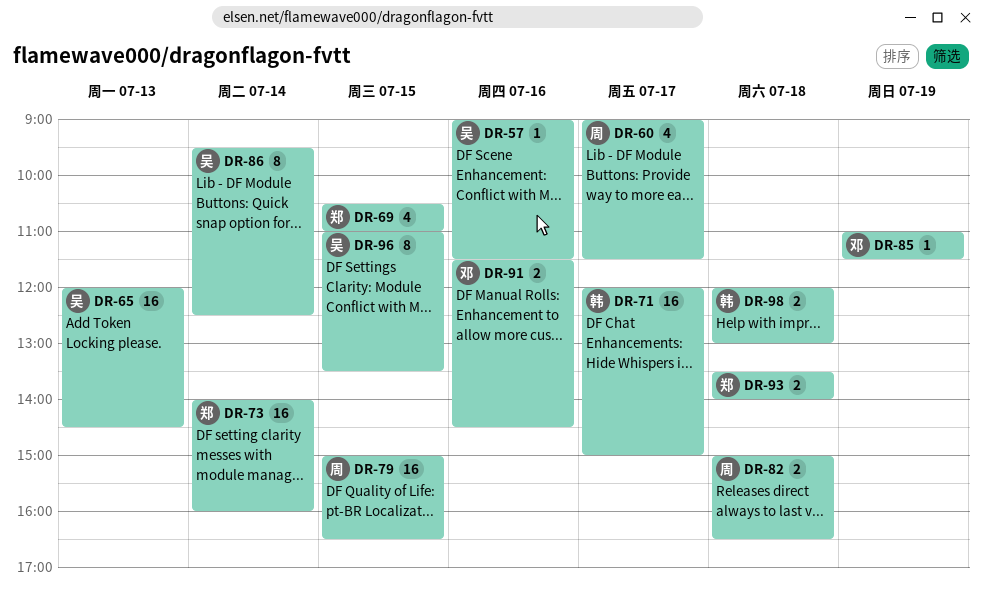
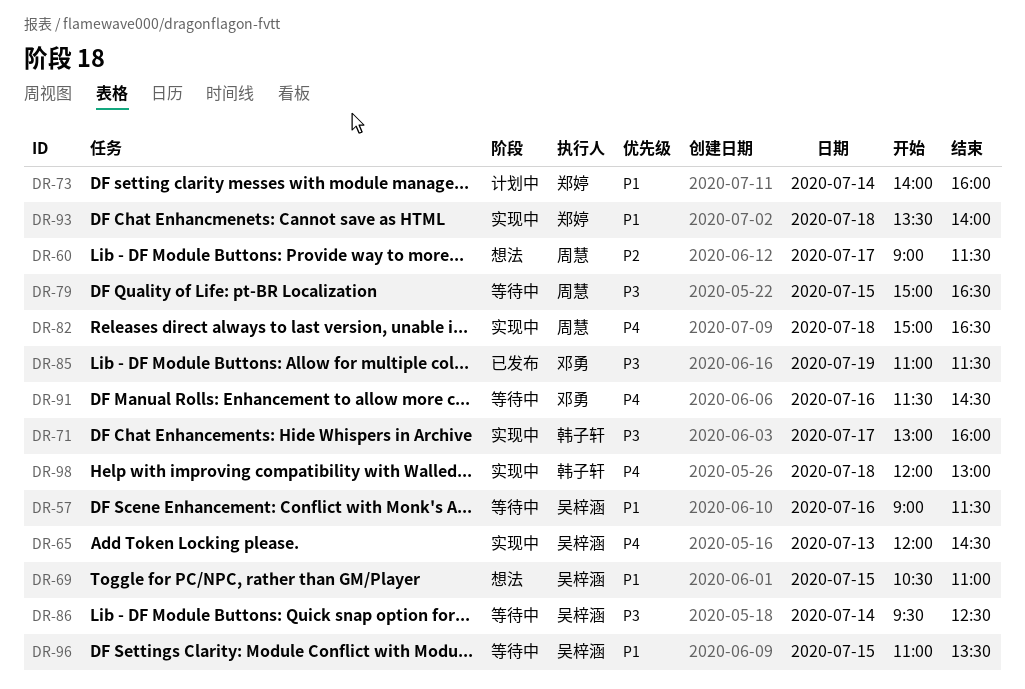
DR-69, owner: 郑婷 -> 吴梓涵
DR-71, begins: 12:00 -> 13:00
DR-71, ends: 15:00 -> 16:00

